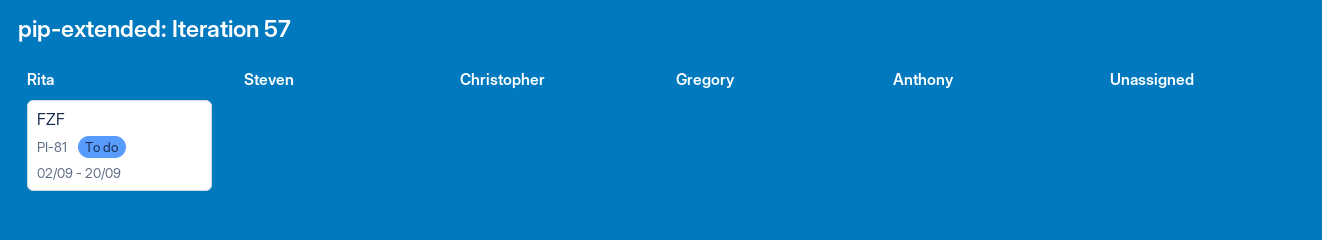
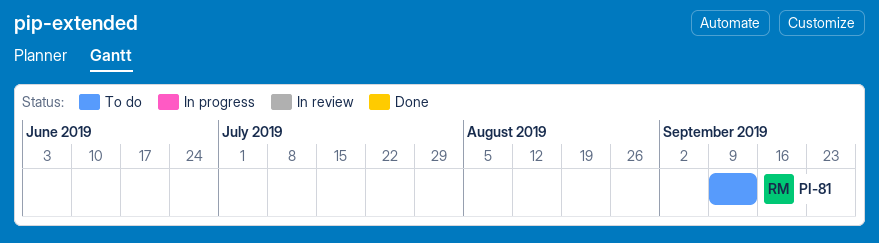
PI-81, start: Sep 2 -> Sep 9
PI-81, due: Sep 20 -> Sep 13

